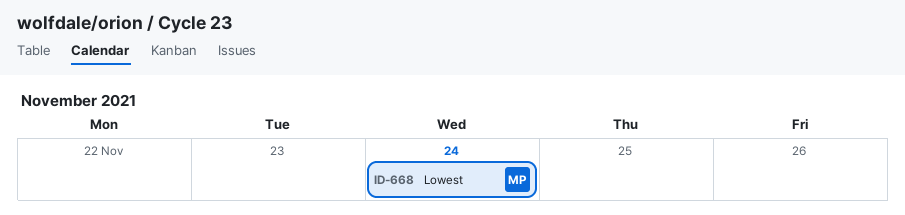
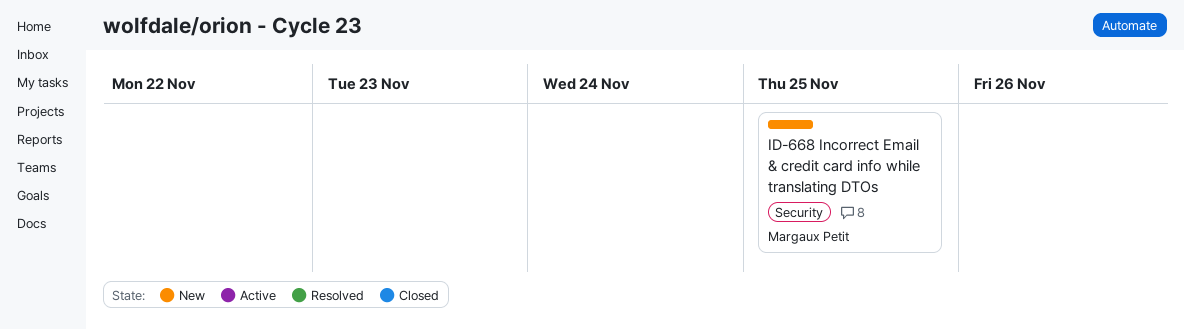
ID-668, due: Nov 24 -> Nov 25

